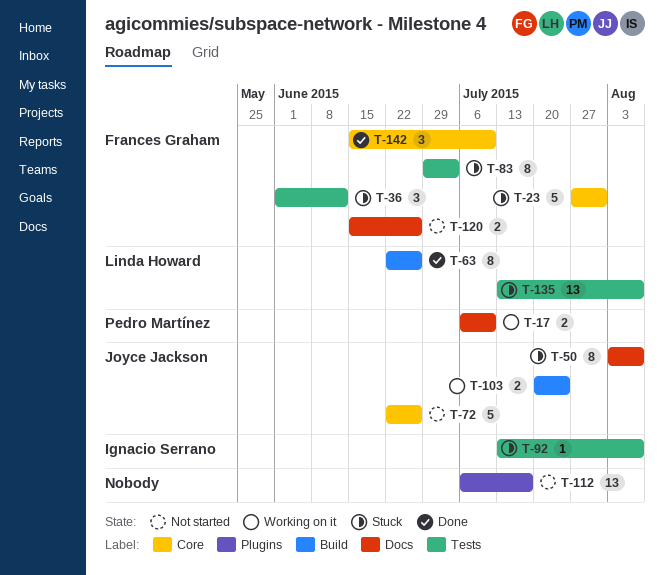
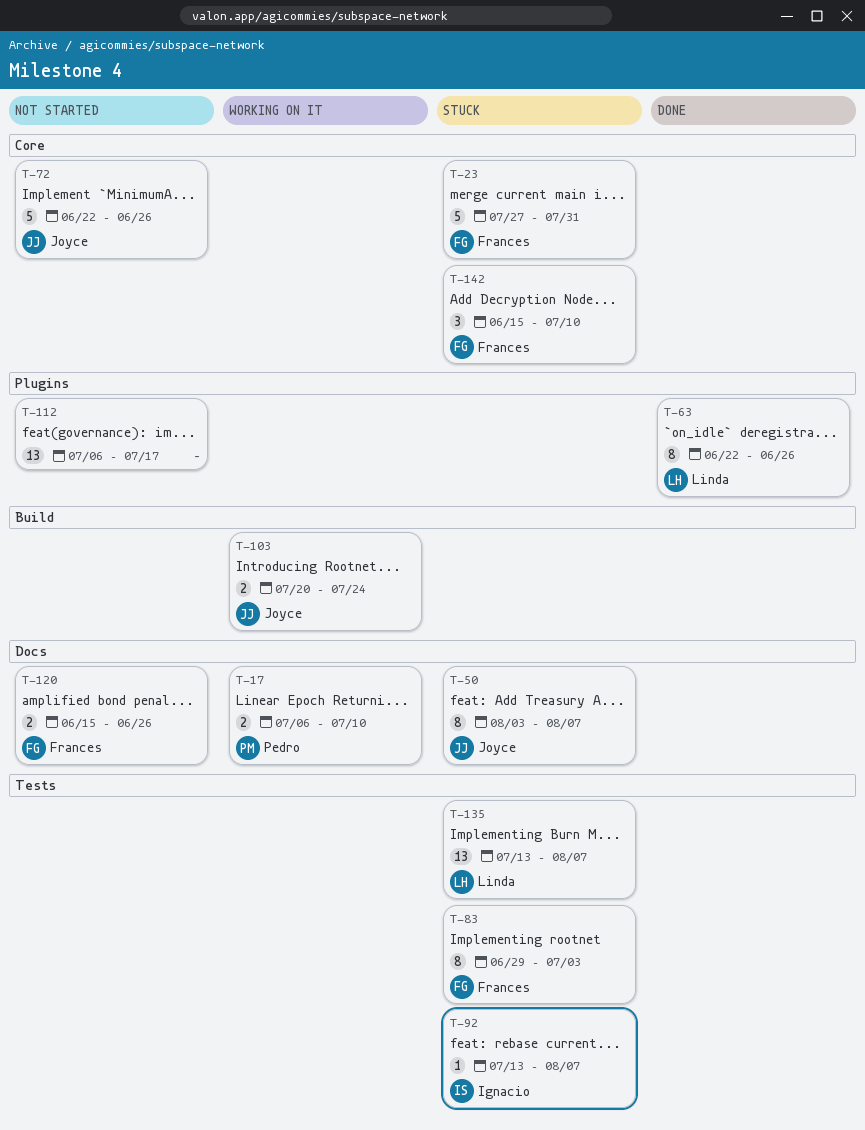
T-36: present -> none
T-63, label: Build -> Plugins
T-142, status: Done -> Stuck

